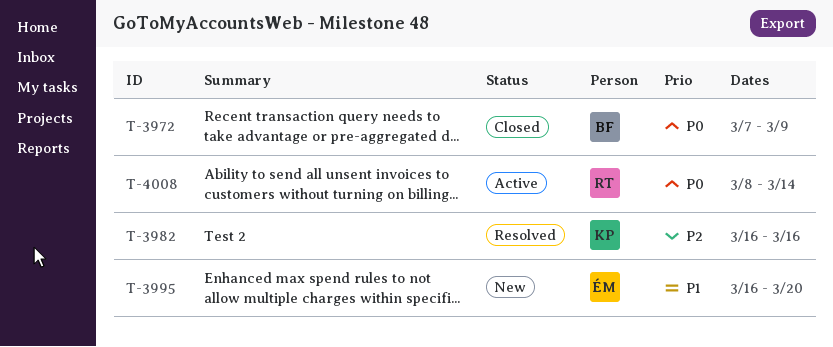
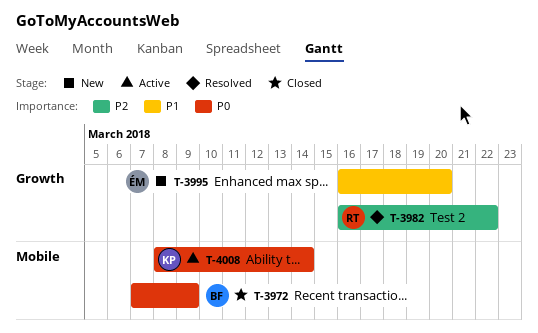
T-3982, owner: KP -> RT
T-3982, due: Mar 16 -> Mar 22
T-4008, owner: RT -> KP

